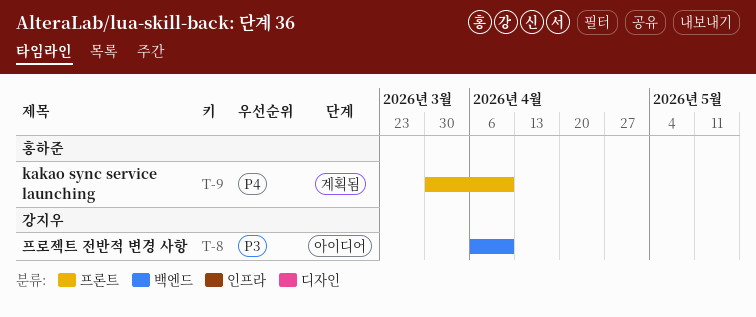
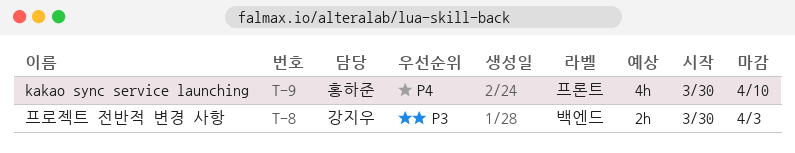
T-8, start: Apr 6 -> Mar 30
T-8, due: Apr 10 -> Apr 3

